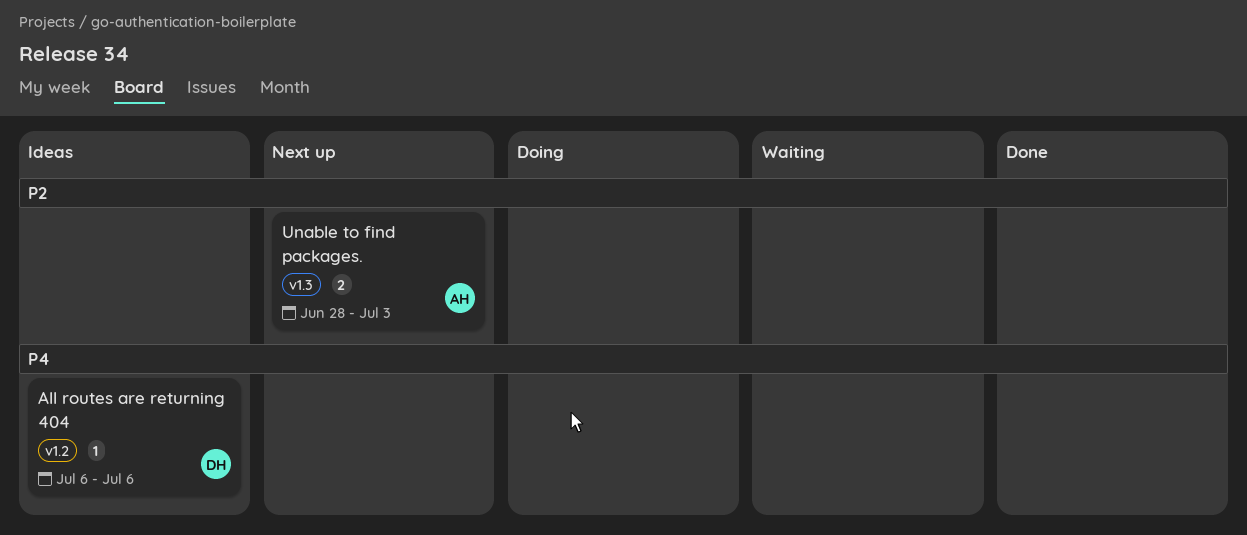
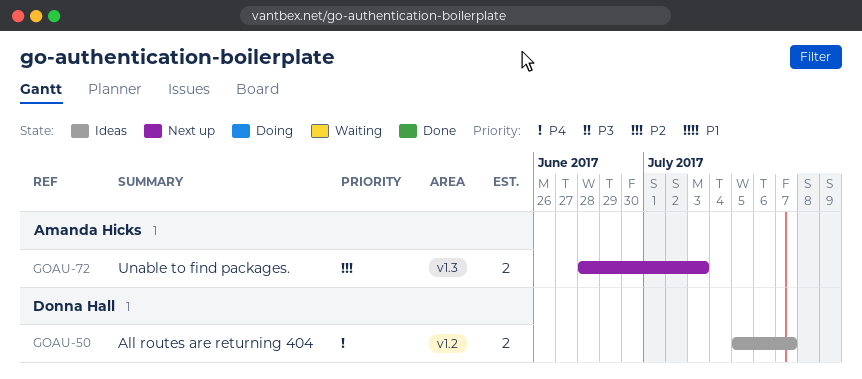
All routes are returning 404, estimate: 1 -> 2
All routes are returning 404, start: Jul 6 -> Jul 5
All routes are returning 404, due: Jul 6 -> Jul 7

